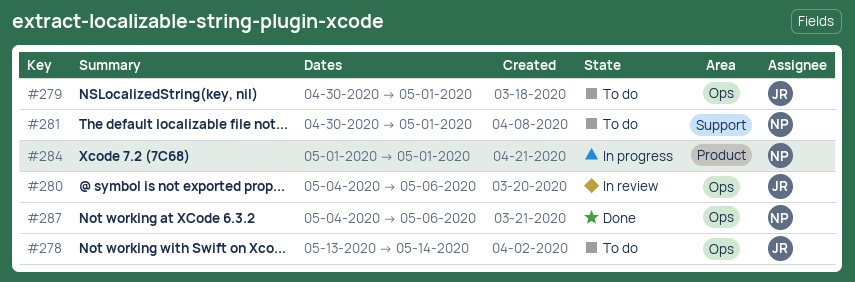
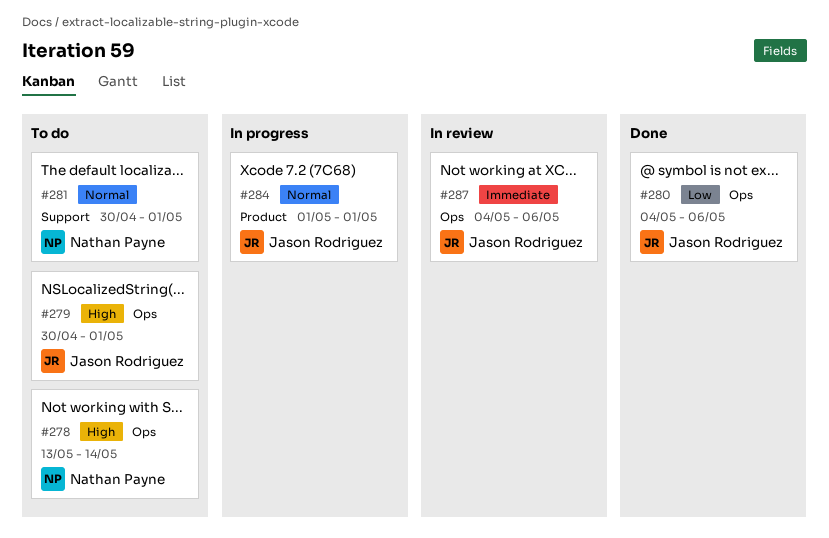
#278, owner: Jason Rodriguez -> Nathan Payne
#280, status: In review -> Done
#284, owner: Nathan Payne -> Jason Rodriguez
#287, status: Done -> In review
#287, owner: Nathan Payne -> Jason Rodriguez

